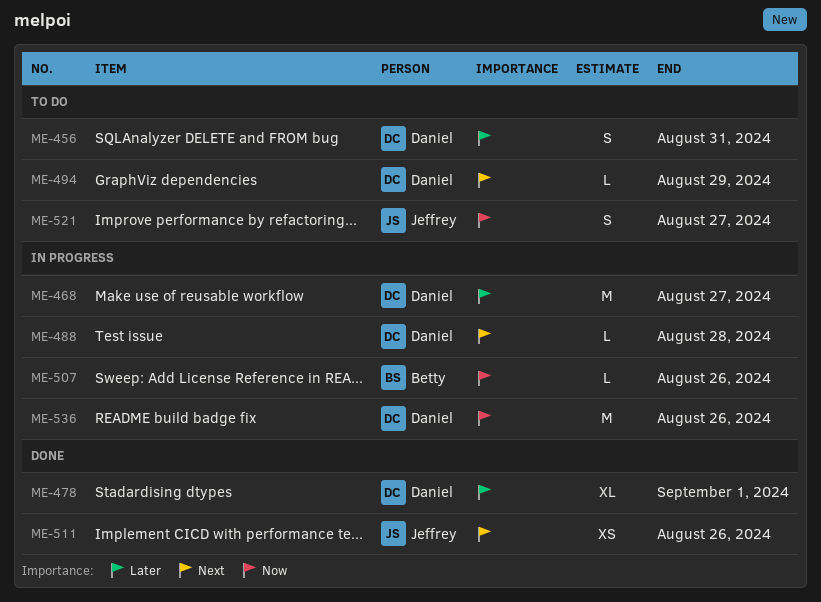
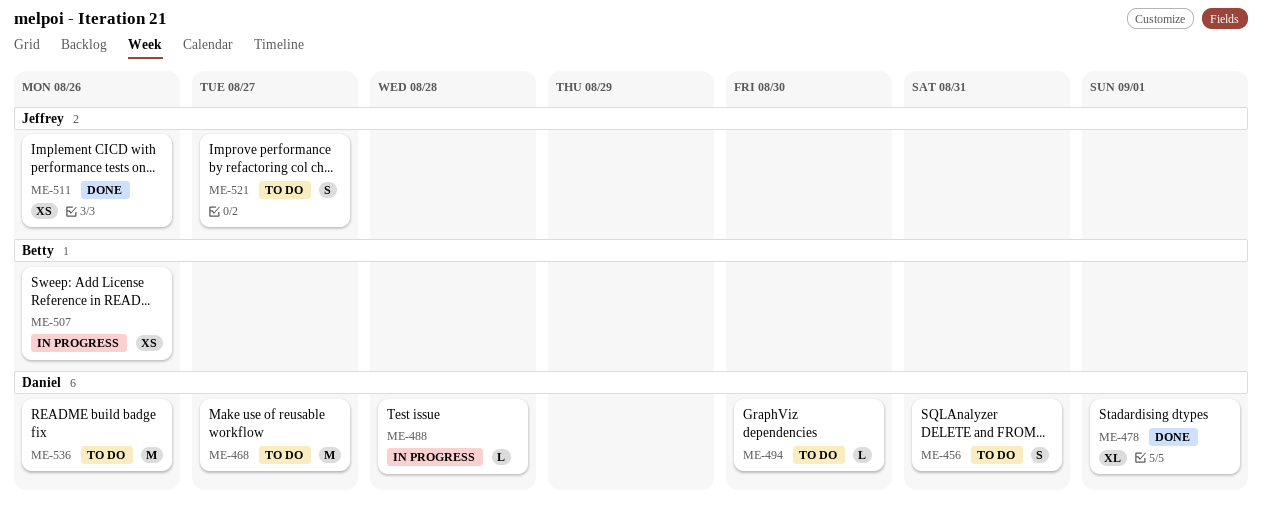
ME-468, status: In progress -> To do
ME-494, due: Aug 29 -> Aug 30
ME-507, estimate: L -> XS
ME-536, status: In progress -> To do

